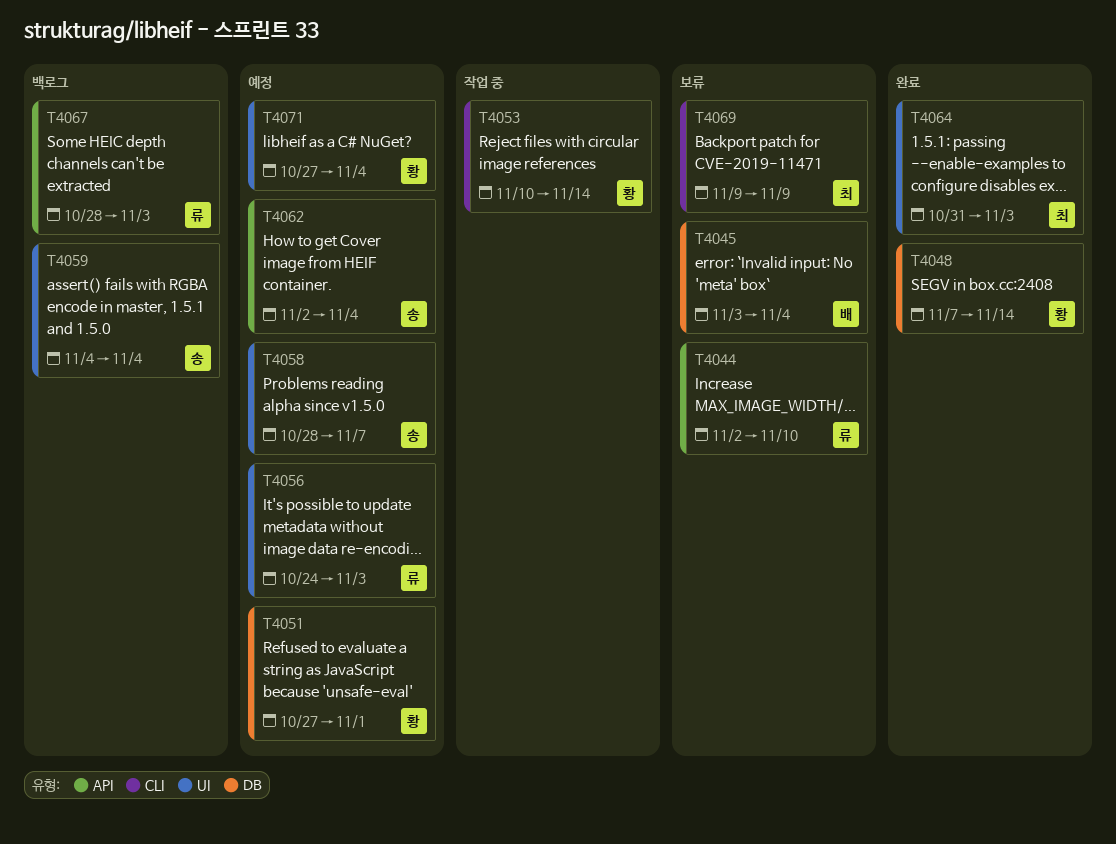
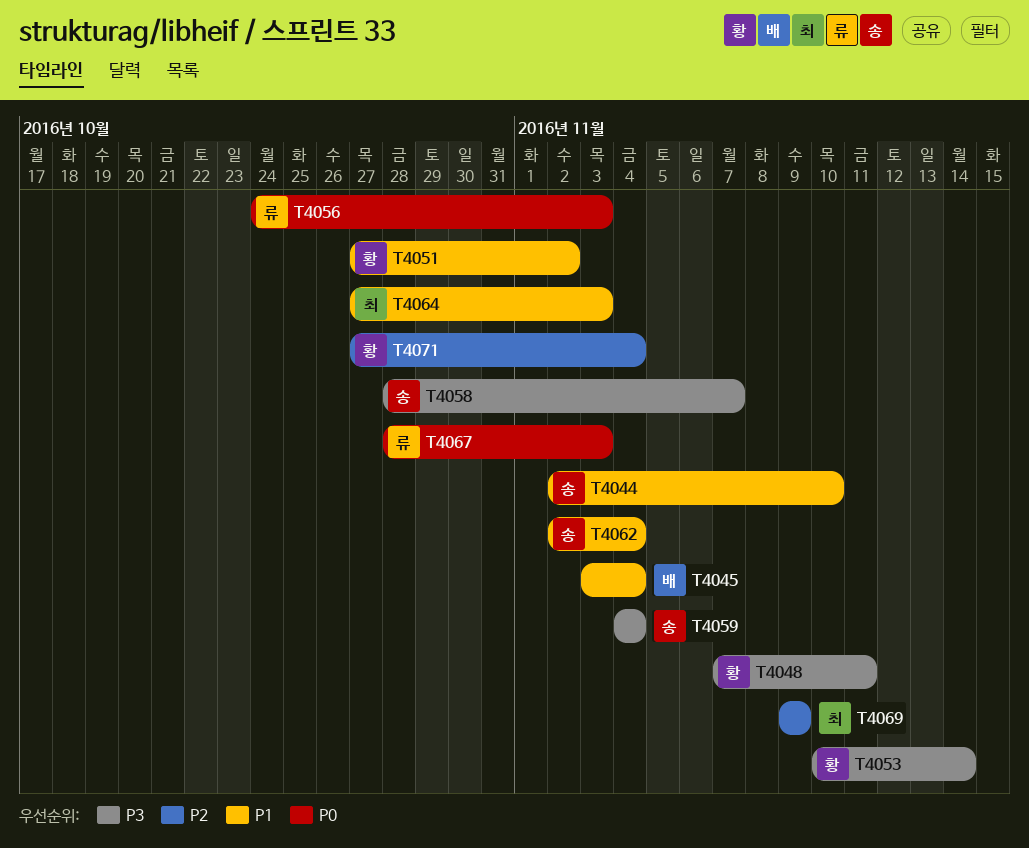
T4044, owner: 류 -> 송
T4048, due: Nov 14 -> Nov 11
T4051, due: Nov 1 -> Nov 2
T4064, start: Oct 31 -> Oct 27

